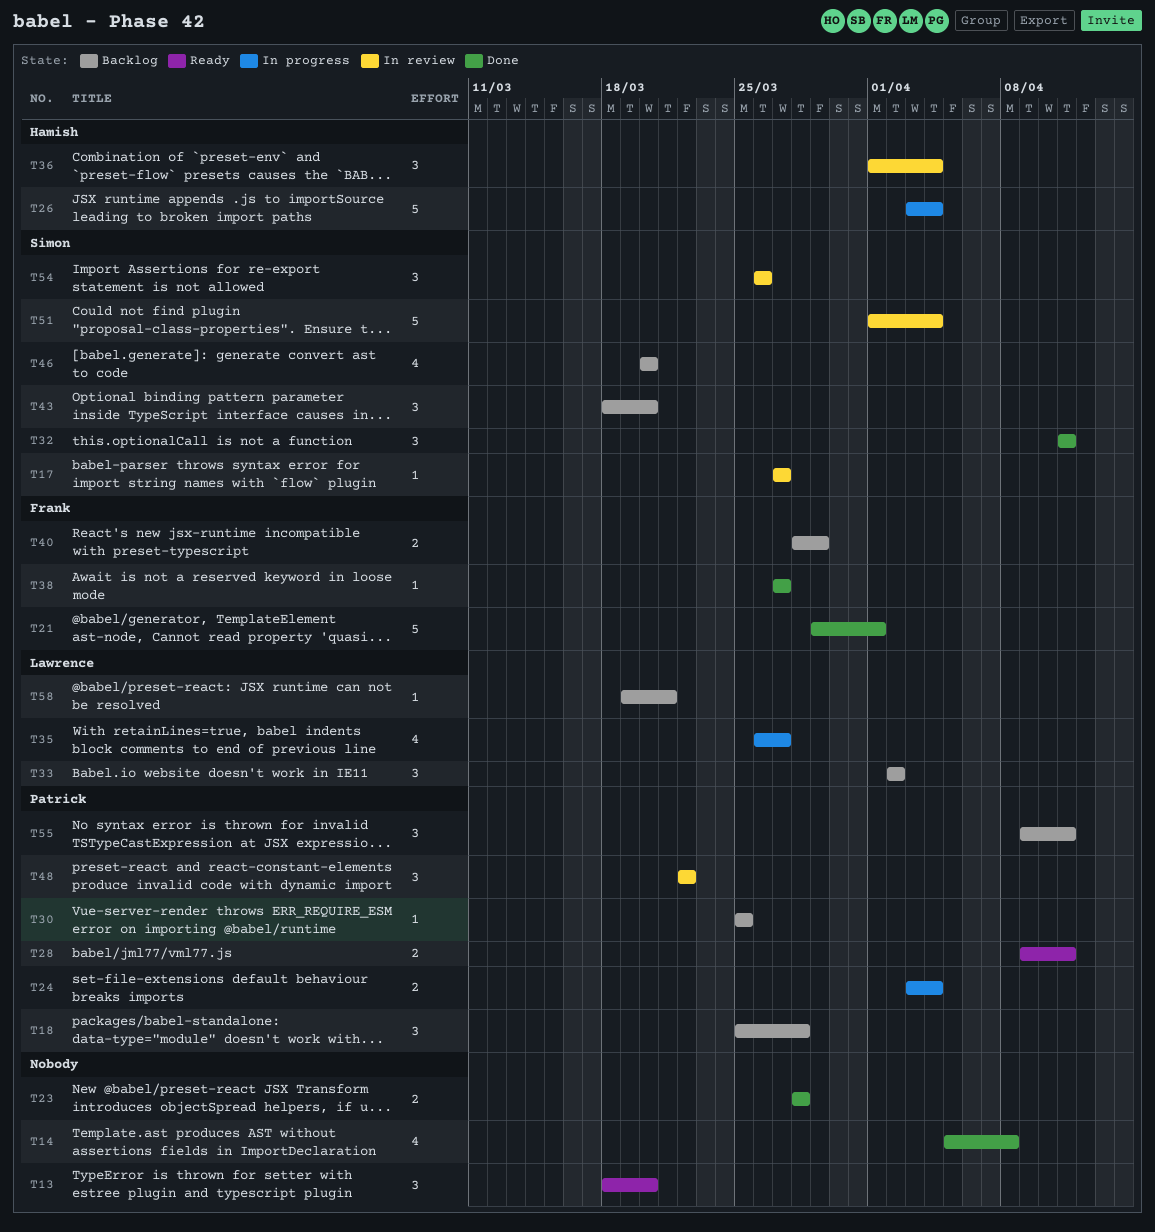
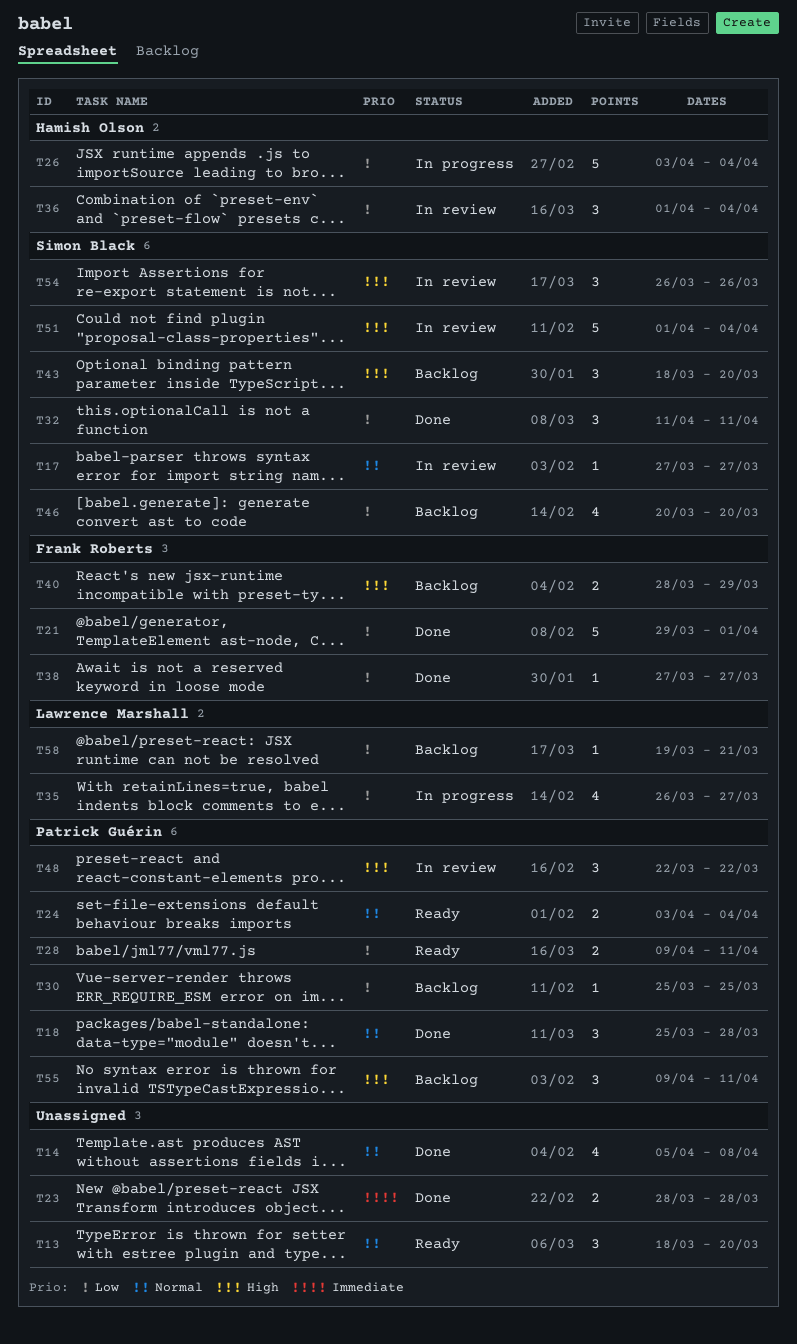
T18, status: Backlog -> Done
T24, status: In progress -> Ready
T33: present -> none

